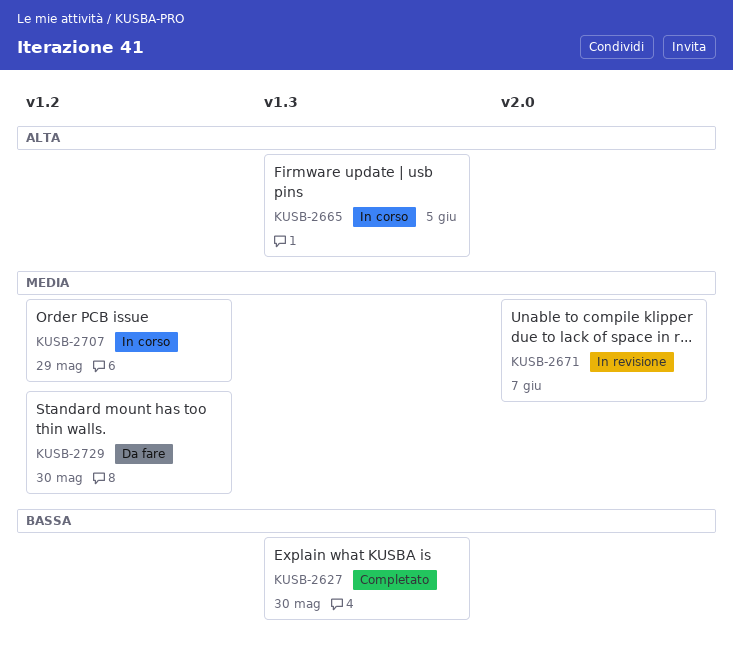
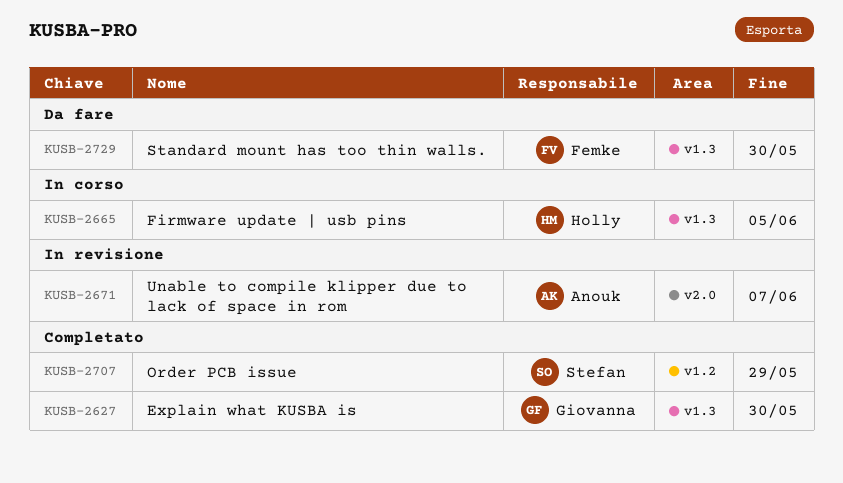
KUSB-2707, status: In corso -> Completato
KUSB-2729, label: v1.2 -> v1.3

